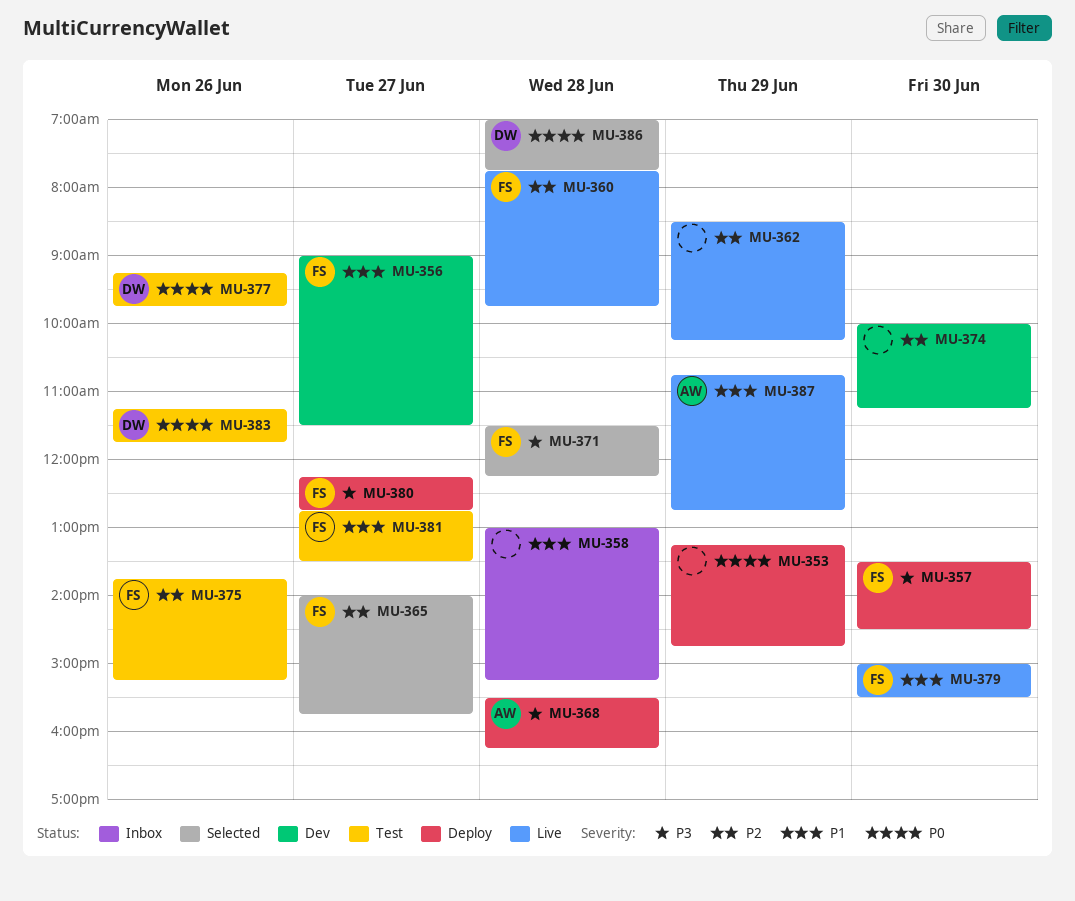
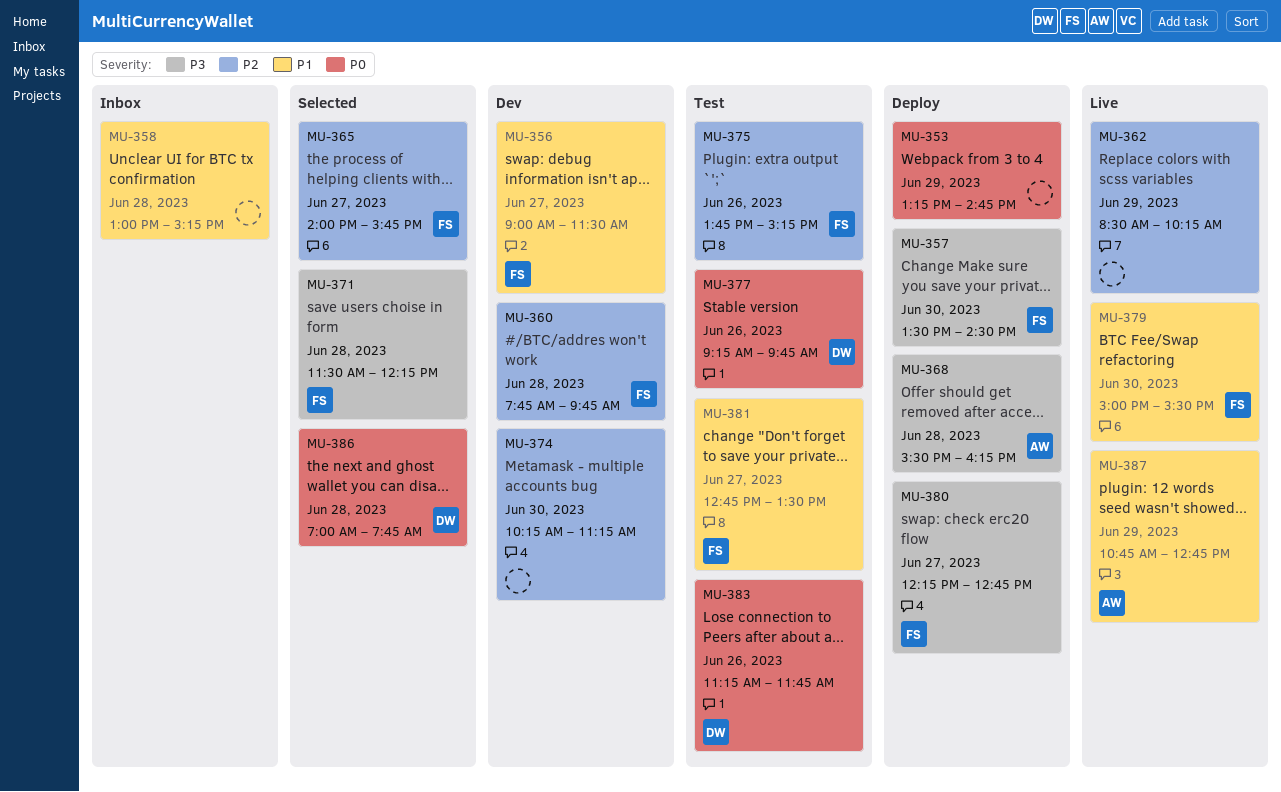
MU-360, status: Live -> Dev
MU-374, begins: 10:00 -> 10:15

